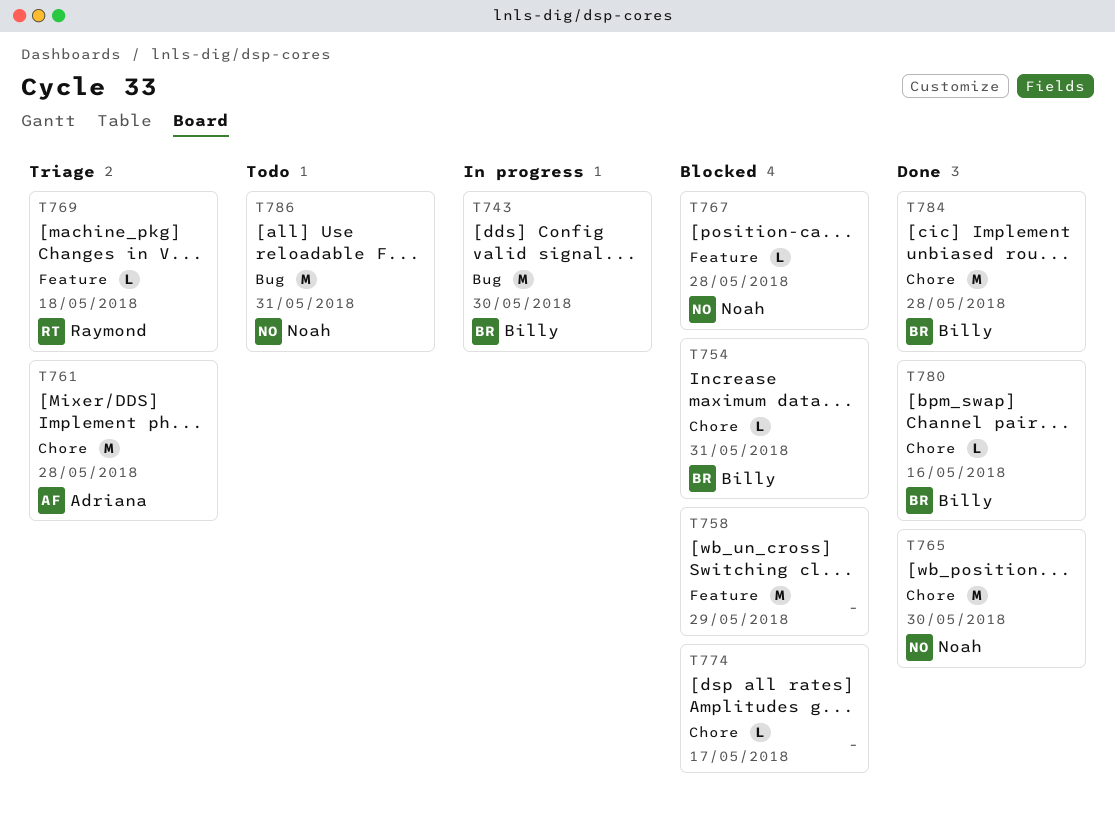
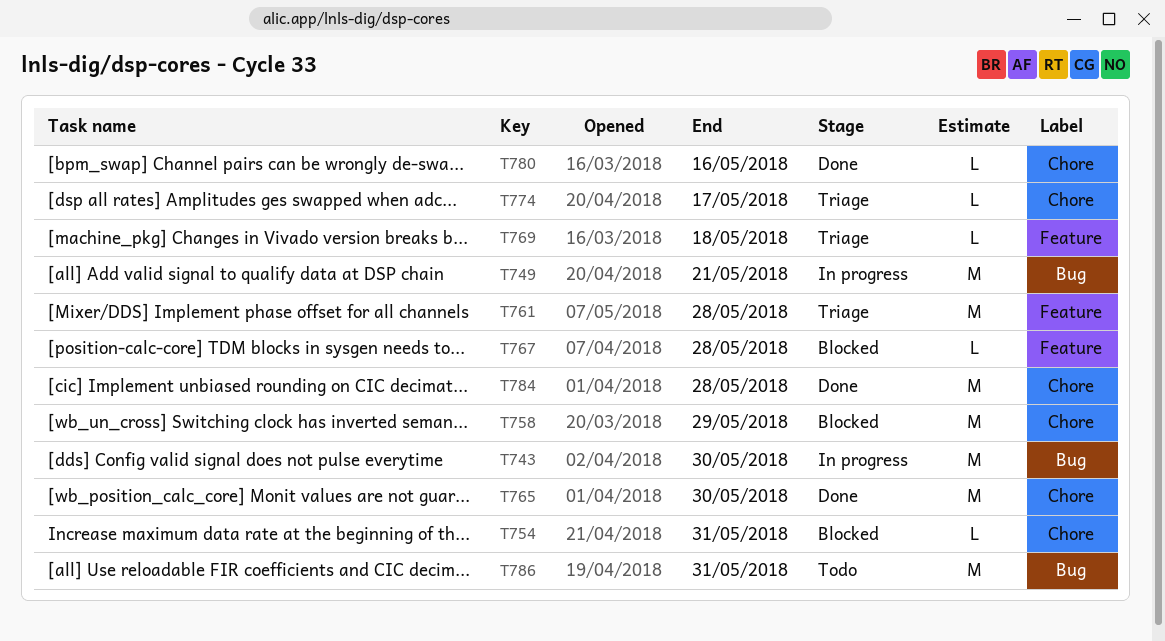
T749: none -> present
T758, label: Feature -> Chore
T761, label: Chore -> Feature
T774, status: Blocked -> Triage

